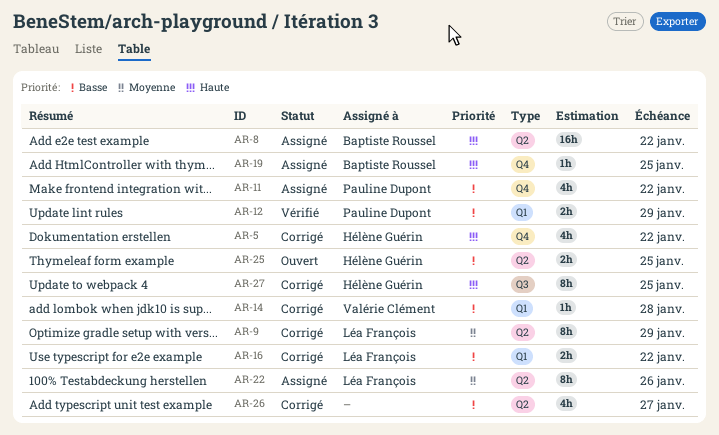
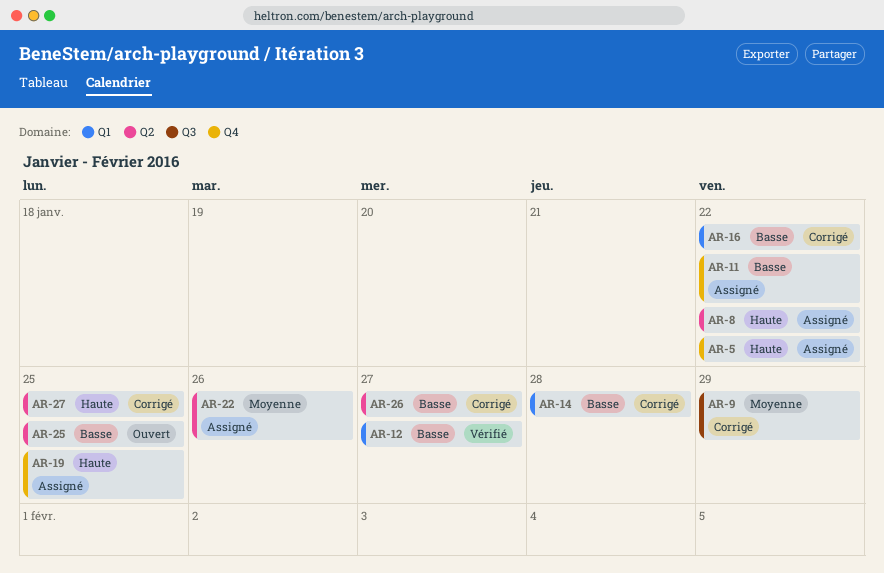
AR-5, status: Corrigé -> Assigné
AR-9, label: Q2 -> Q3
AR-12, due: Jan 29 -> Jan 27
AR-27, label: Q3 -> Q2

